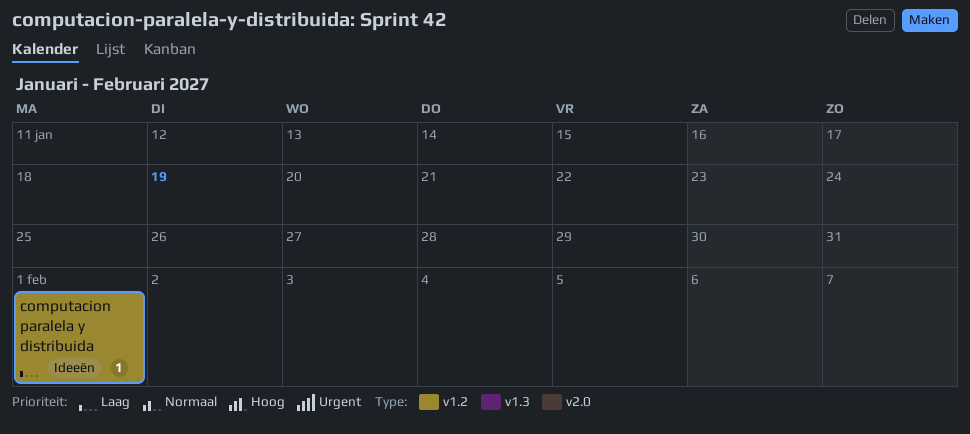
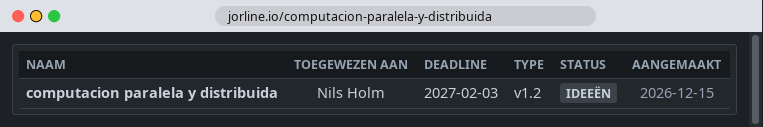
computacion paralela y distribuida, due: Feb 1 -> Feb 3

